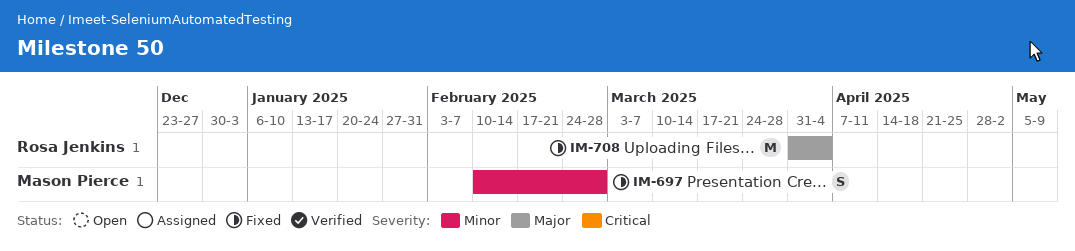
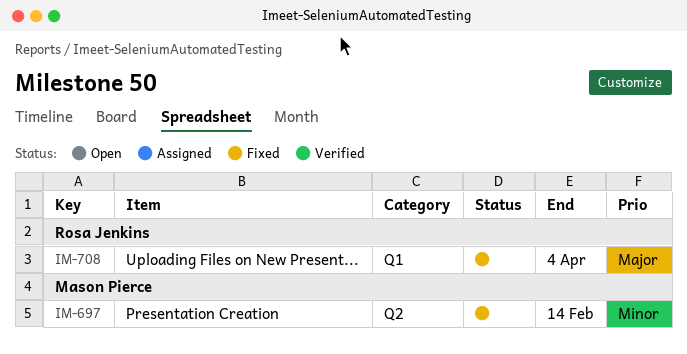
IM-697, due: Feb 28 -> Feb 14

